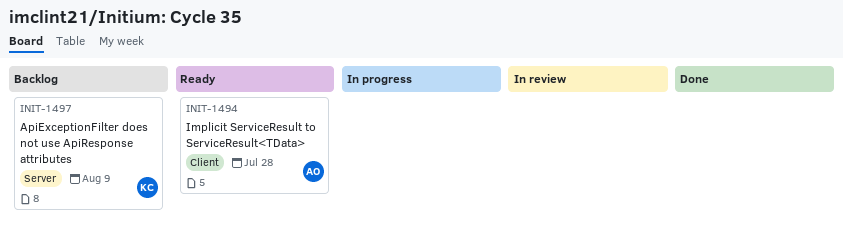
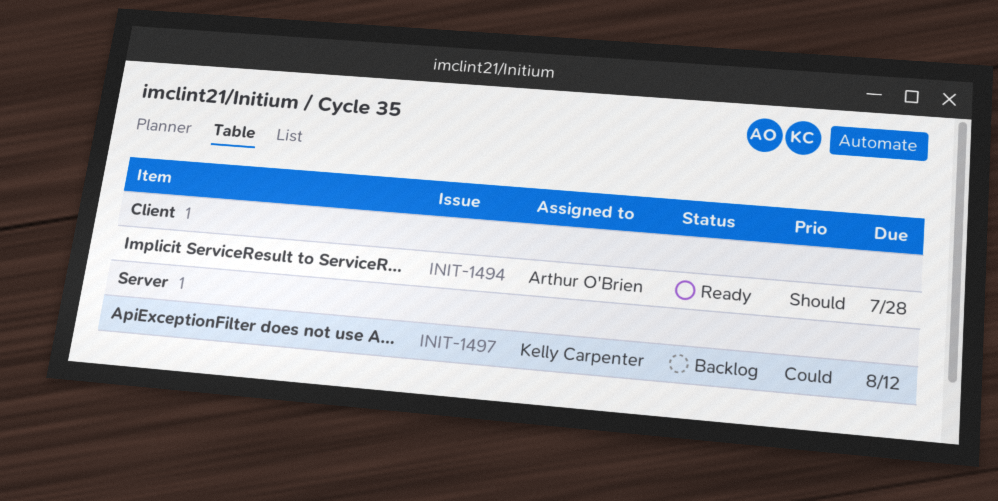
INIT-1497, due: Aug 9 -> Aug 12

